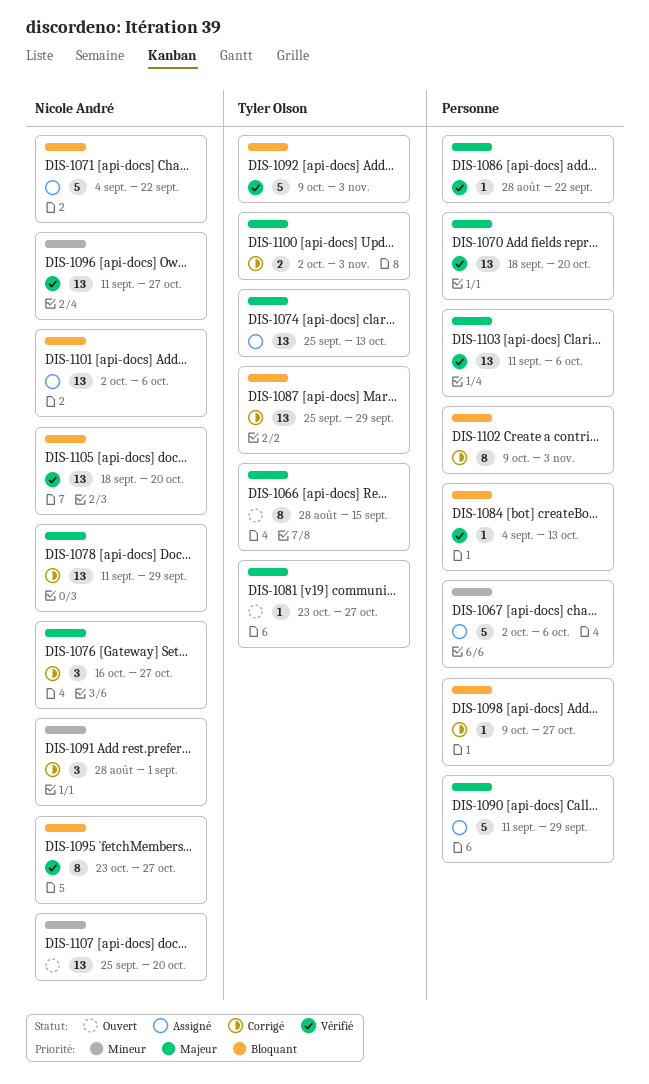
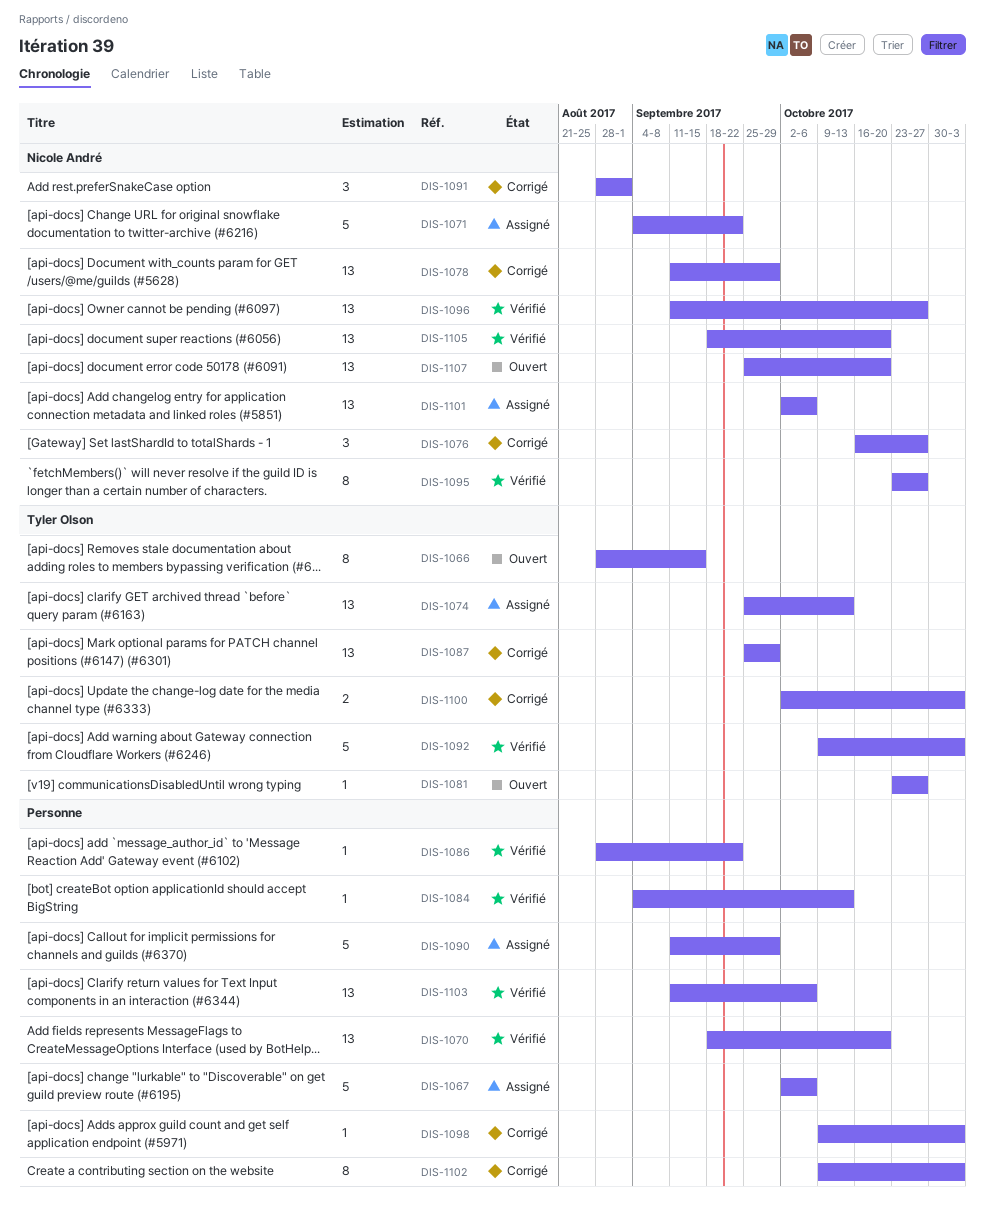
DIS-1098, due: Oct 27 -> Nov 3

